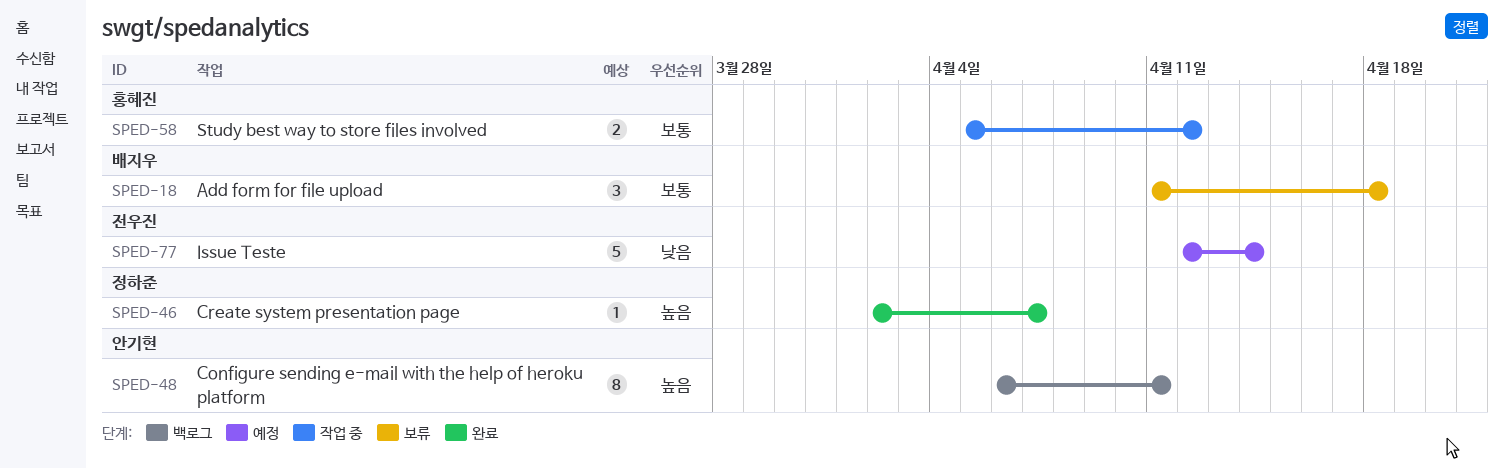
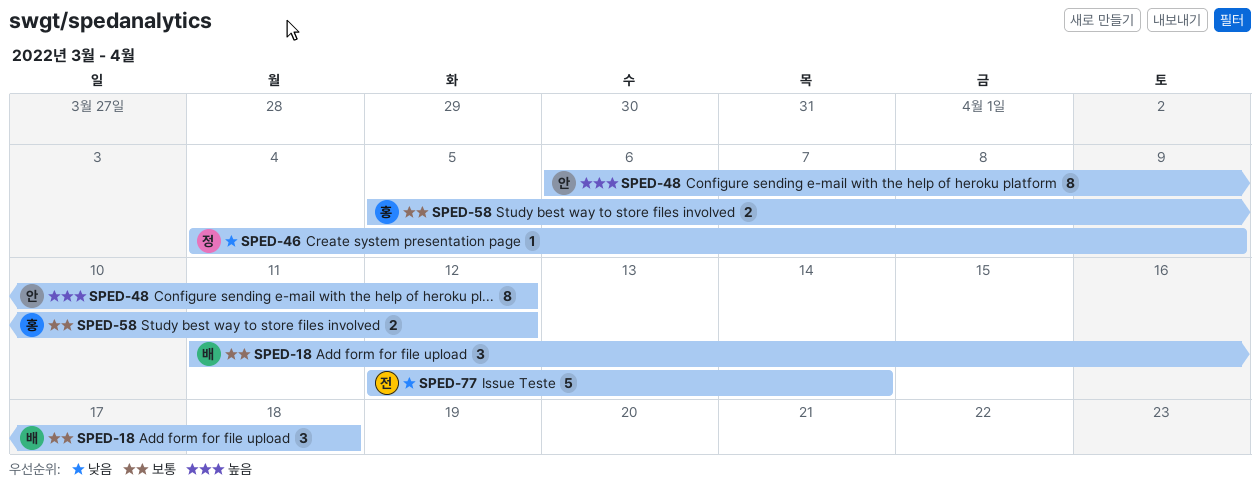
SPED-46, priority: 높음 -> 낮음
SPED-46, start: Apr 2 -> Apr 4
SPED-46, due: Apr 7 -> Apr 9
SPED-48, due: Apr 11 -> Apr 12

